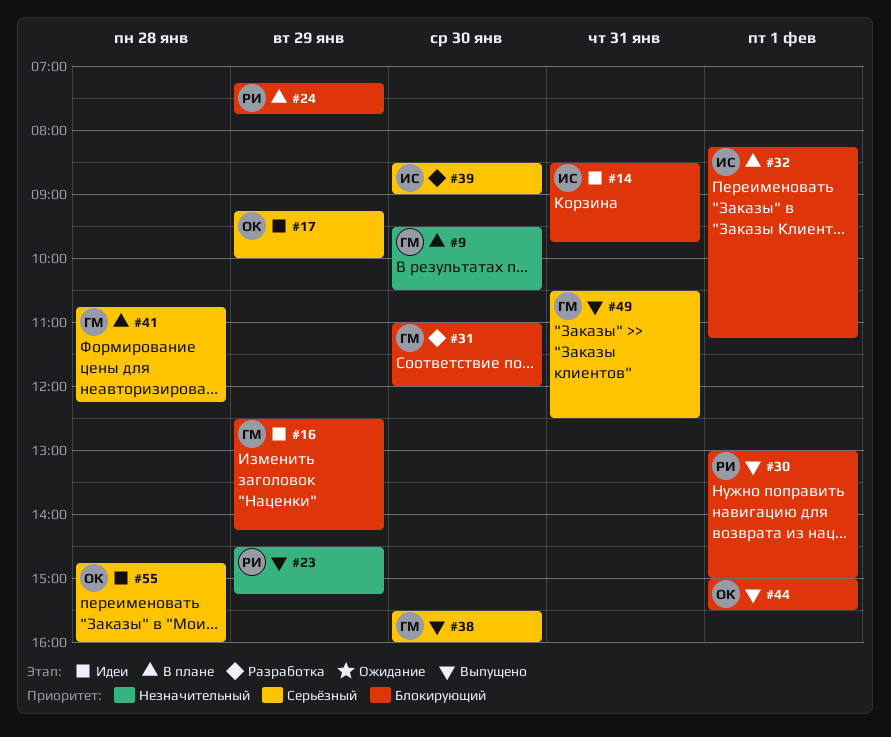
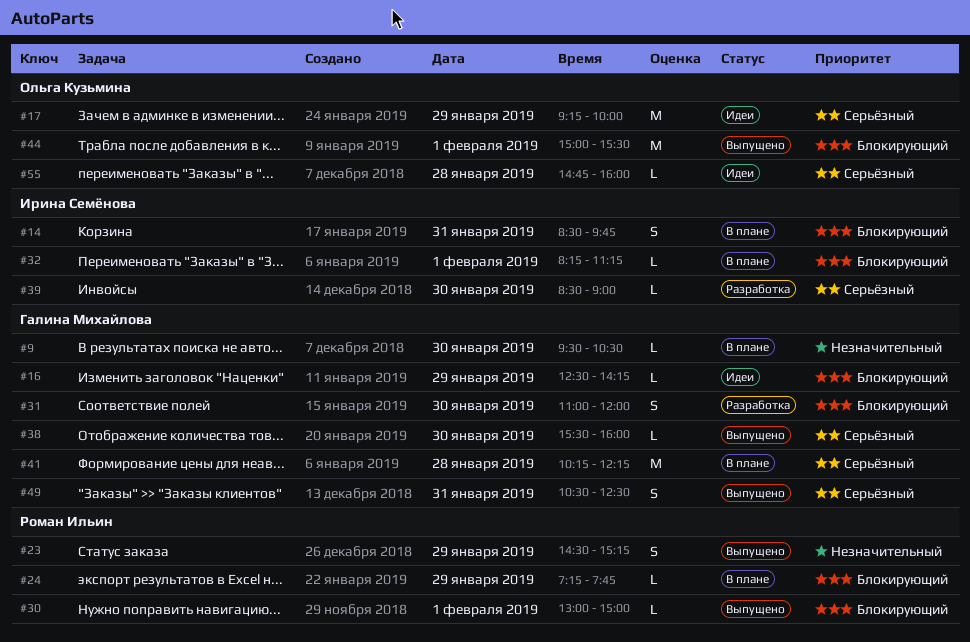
#14, status: Идеи -> В плане
#41, begins: 10:45 -> 10:15

